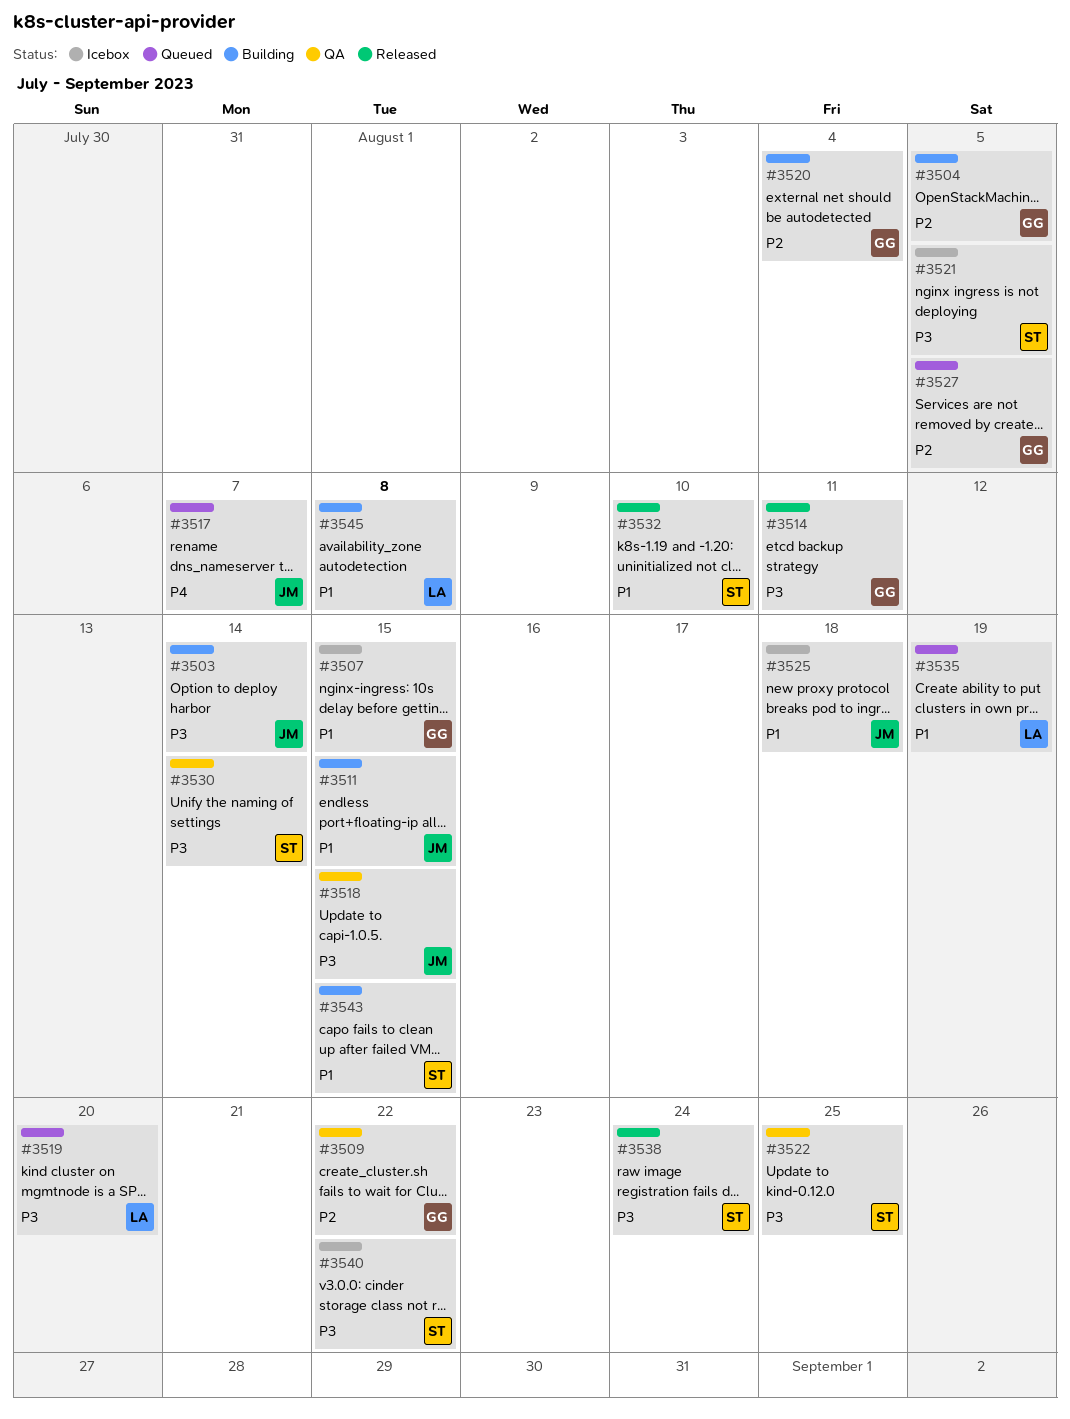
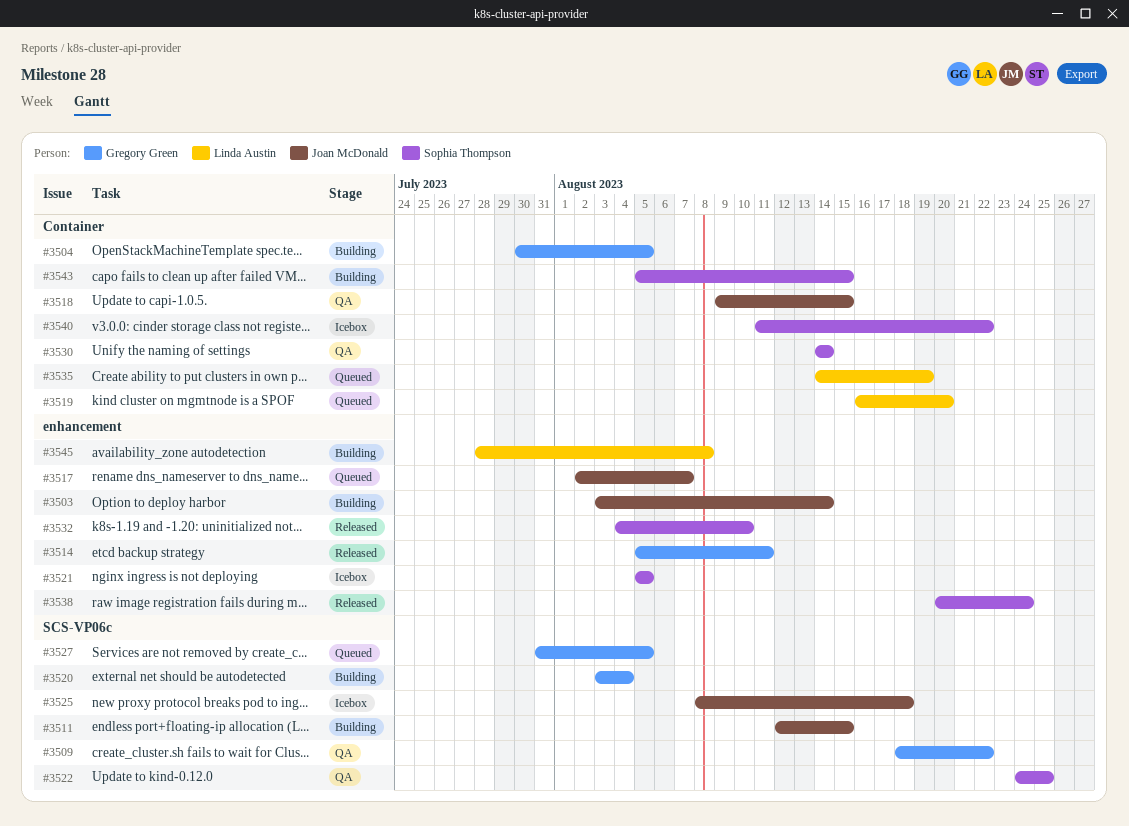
#3507: present -> none

